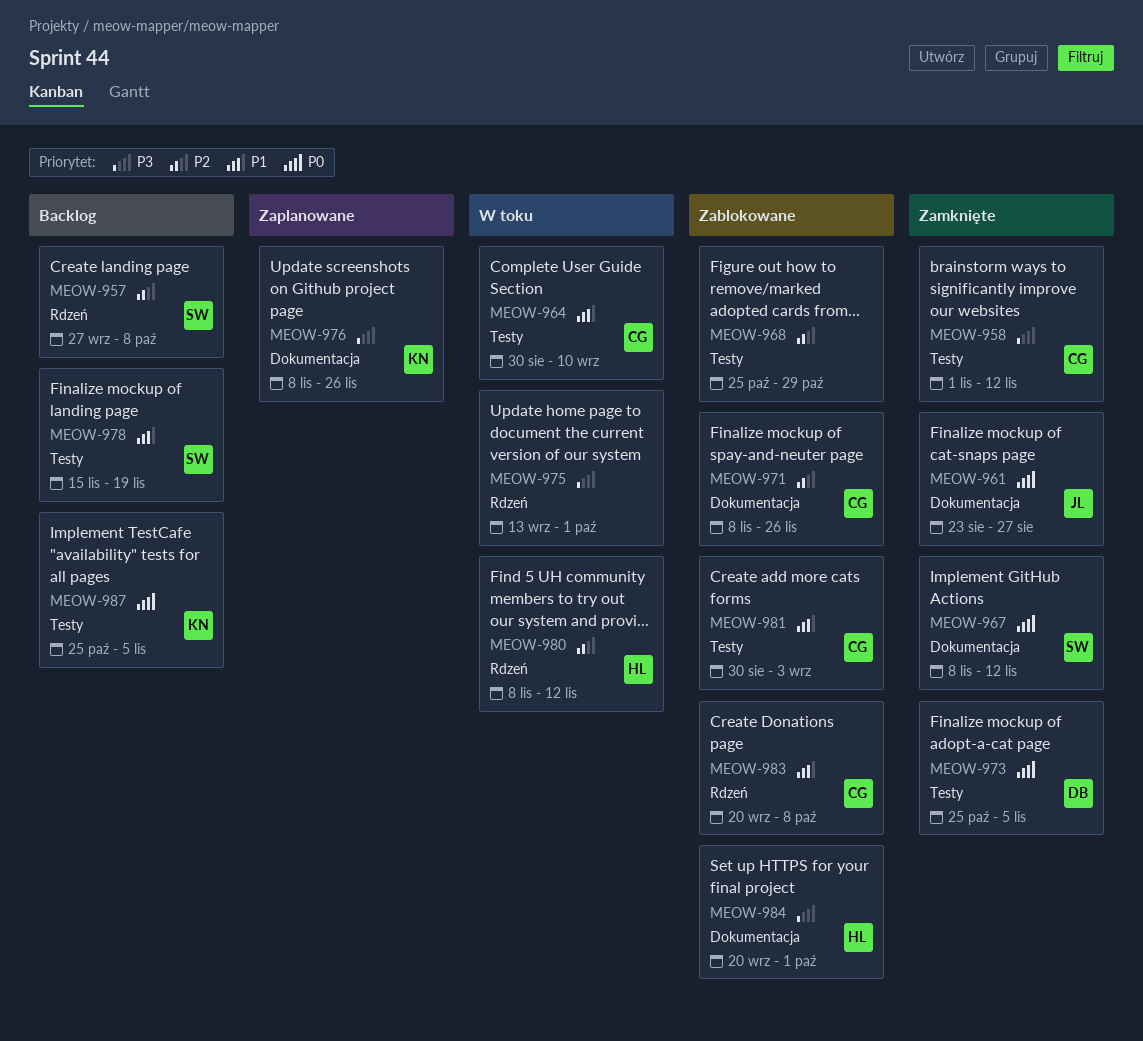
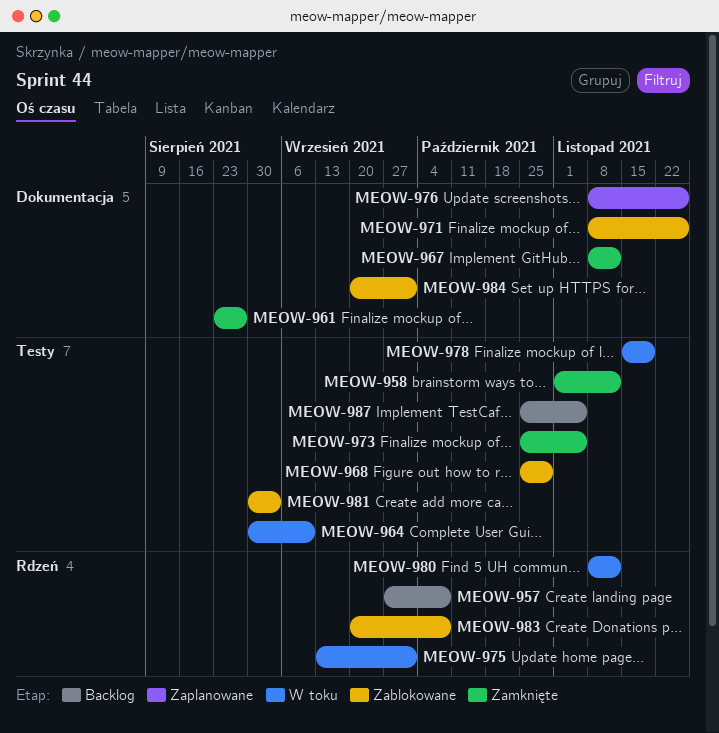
MEOW-978, status: Backlog -> W toku

